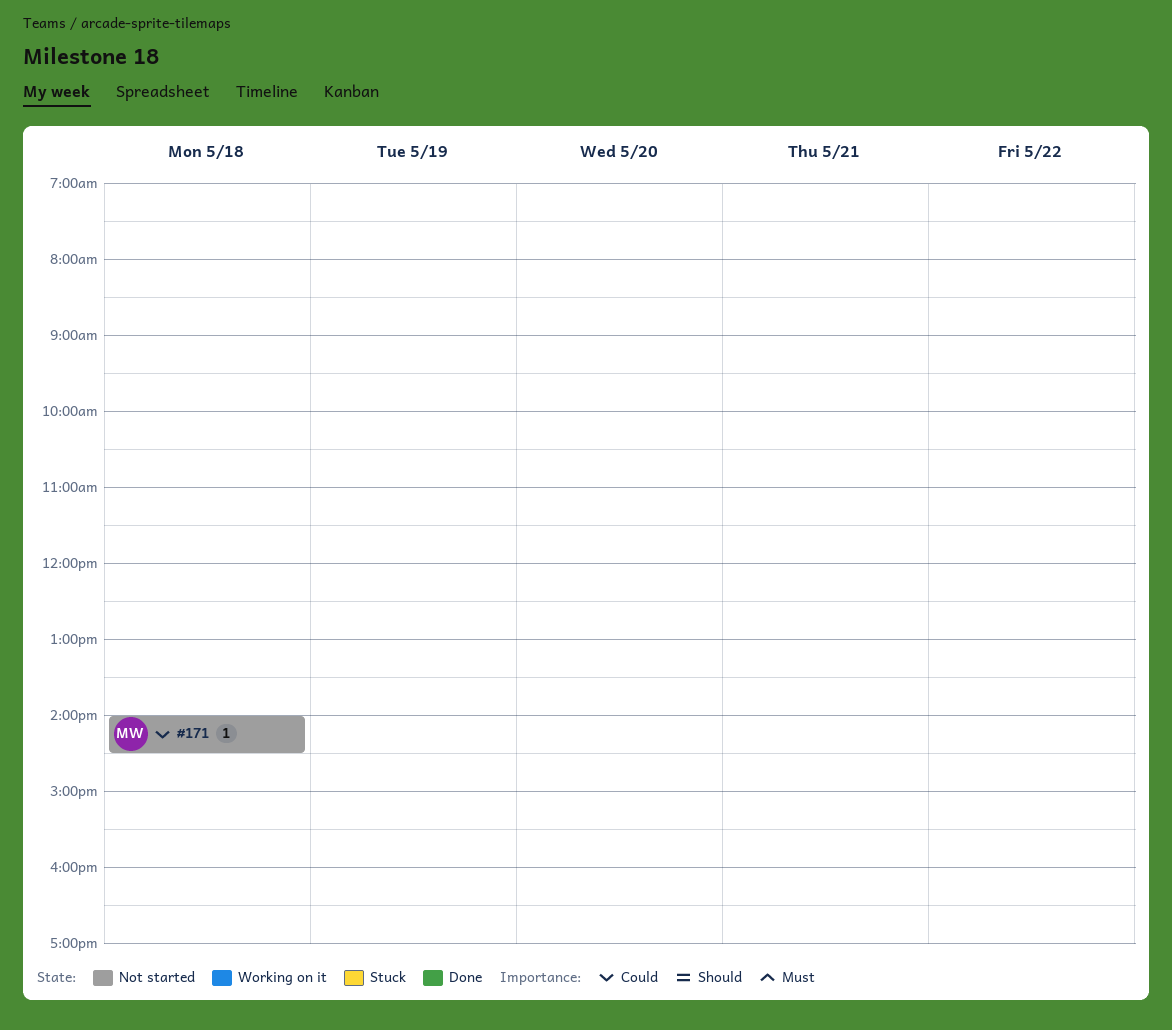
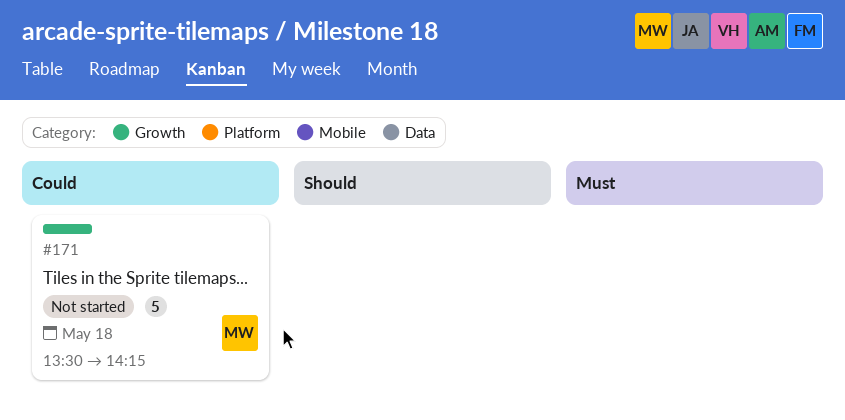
#171, estimate: 1 -> 5
#171, begins: 14:00 -> 13:30
#171, ends: 14:30 -> 14:15

